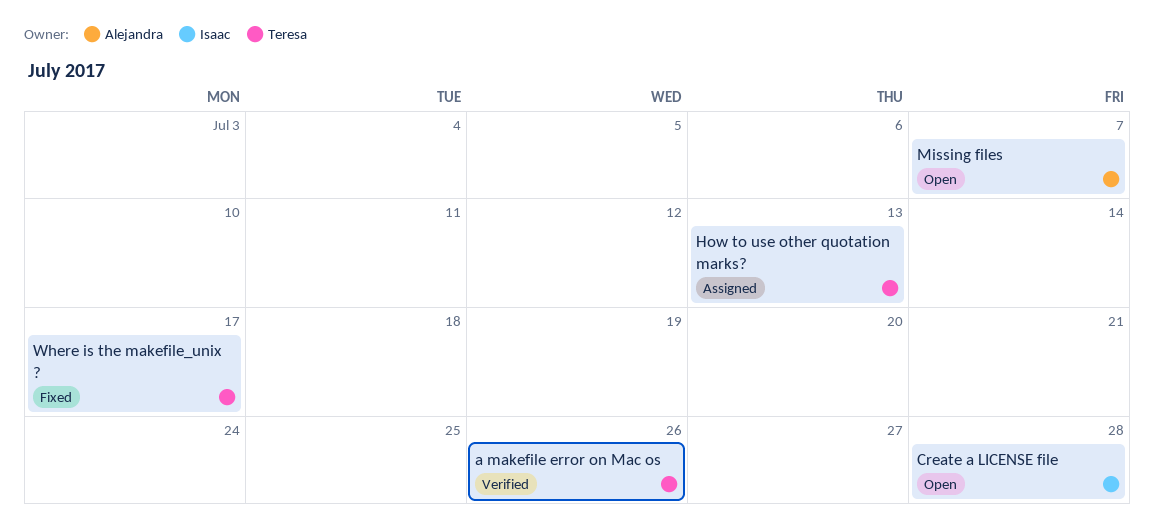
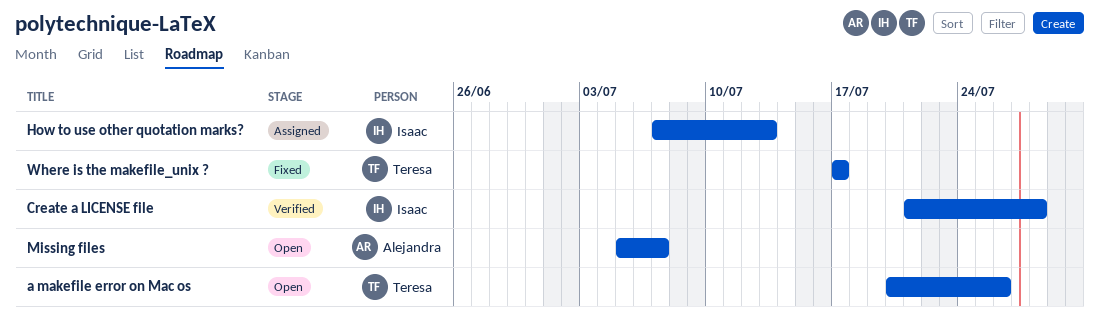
a makefile error on Mac os, status: Verified -> Open
Create a LICENSE file, status: Open -> Verified
How to use other quotation marks?, owner: Teresa -> Isaac

